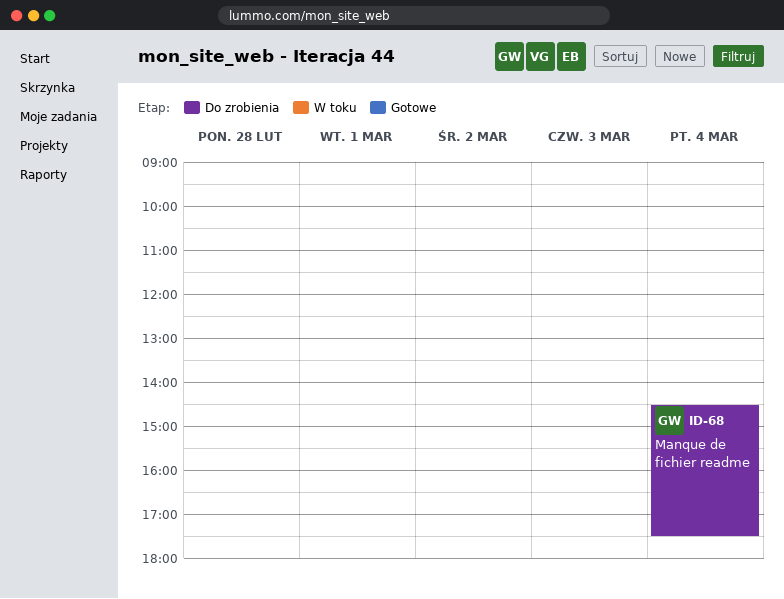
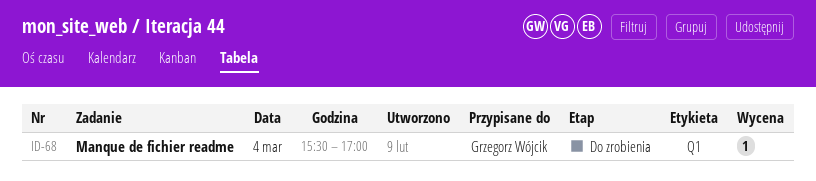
ID-68, begins: 14:30 -> 15:30
ID-68, ends: 17:30 -> 17:00

